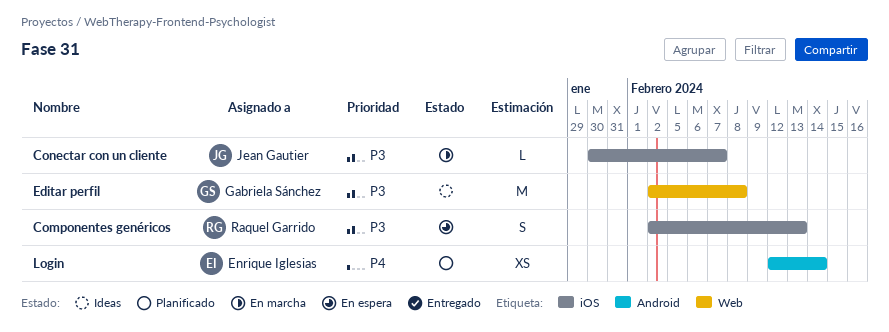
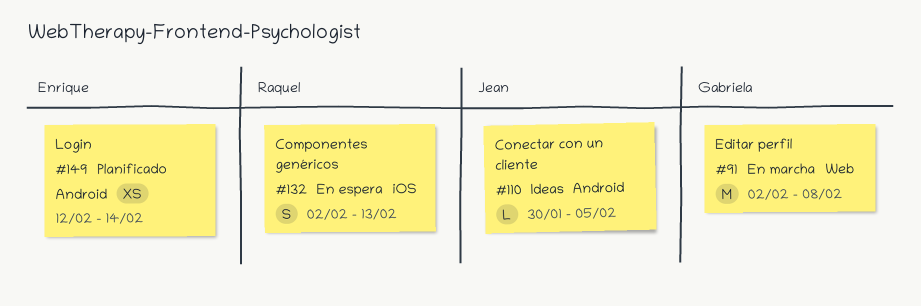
Conectar con un cliente, status: En marcha -> Ideas
Conectar con un cliente, label: iOS -> Android
Conectar con un cliente, due: Feb 7 -> Feb 5
Editar perfil, status: Ideas -> En marcha

